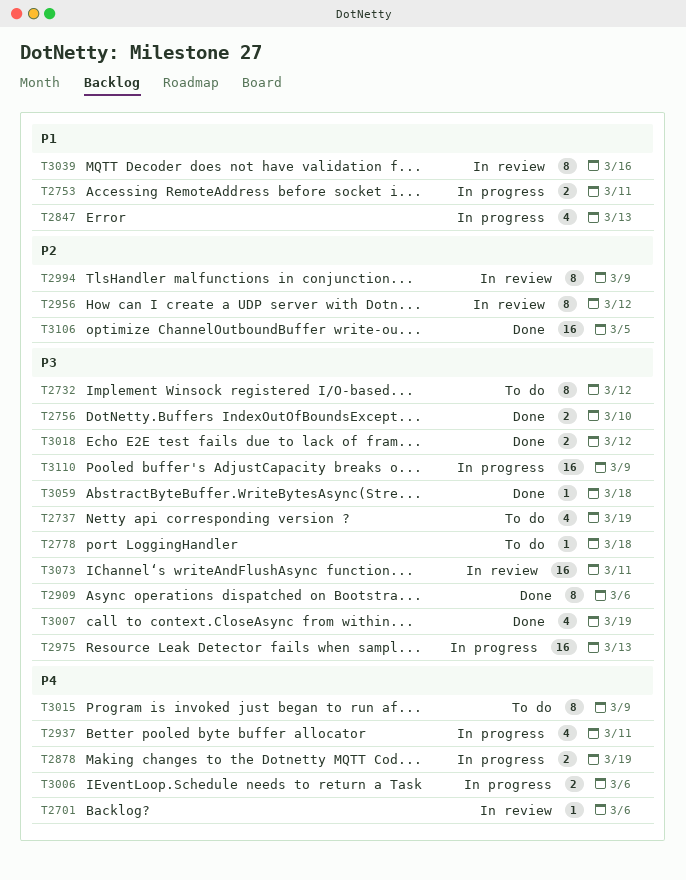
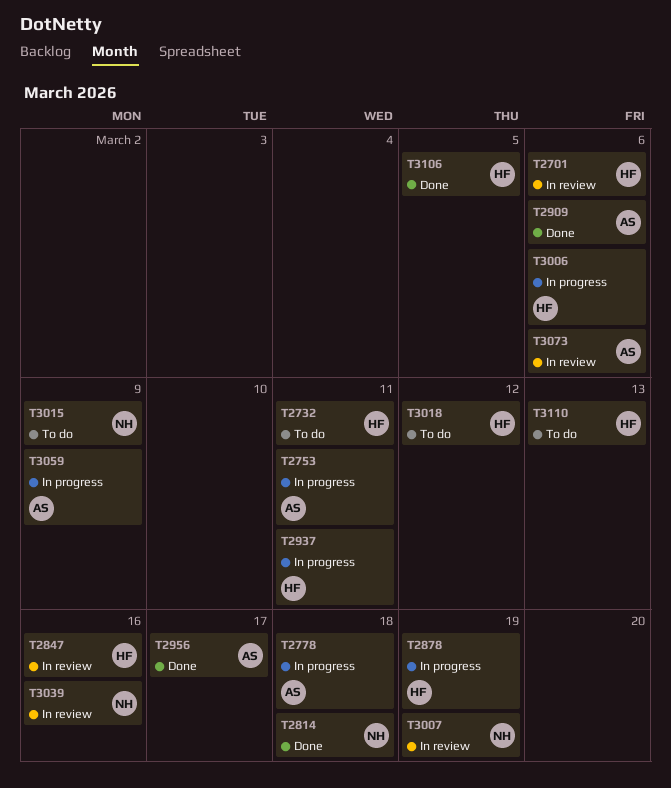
T2732, due: Mar 12 -> Mar 11
T2737: present -> none
T2756: present -> none
T2778, status: To do -> In progress
T2814: none -> present
T2847, status: In progress -> In review
T2847, due: Mar 13 -> Mar 16
T2956, status: In review -> Done
T2956, due: Mar 12 -> Mar 17
T2975: present -> none
T2994: present -> none
T3007, status: Done -> In review
T3018, status: Done -> To do
T3059, status: Done -> In progress
T3059, due: Mar 18 -> Mar 9
T3073, due: Mar 11 -> Mar 6
T3110, status: In progress -> To do
T3110, due: Mar 9 -> Mar 13

